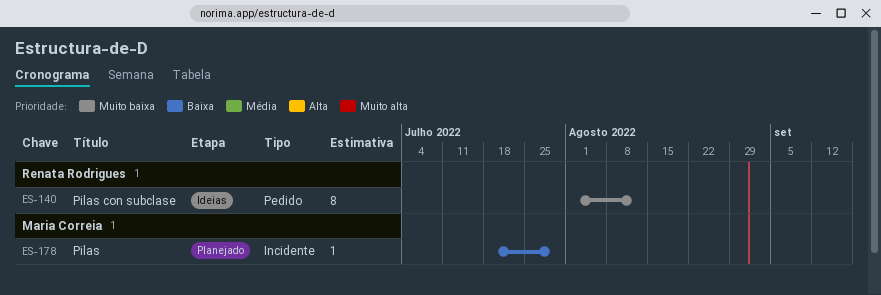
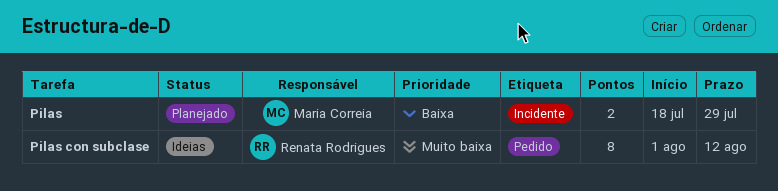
Pilas, estimate: 1 -> 2

